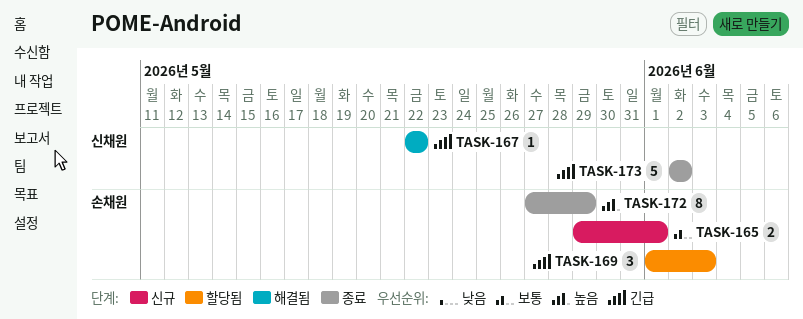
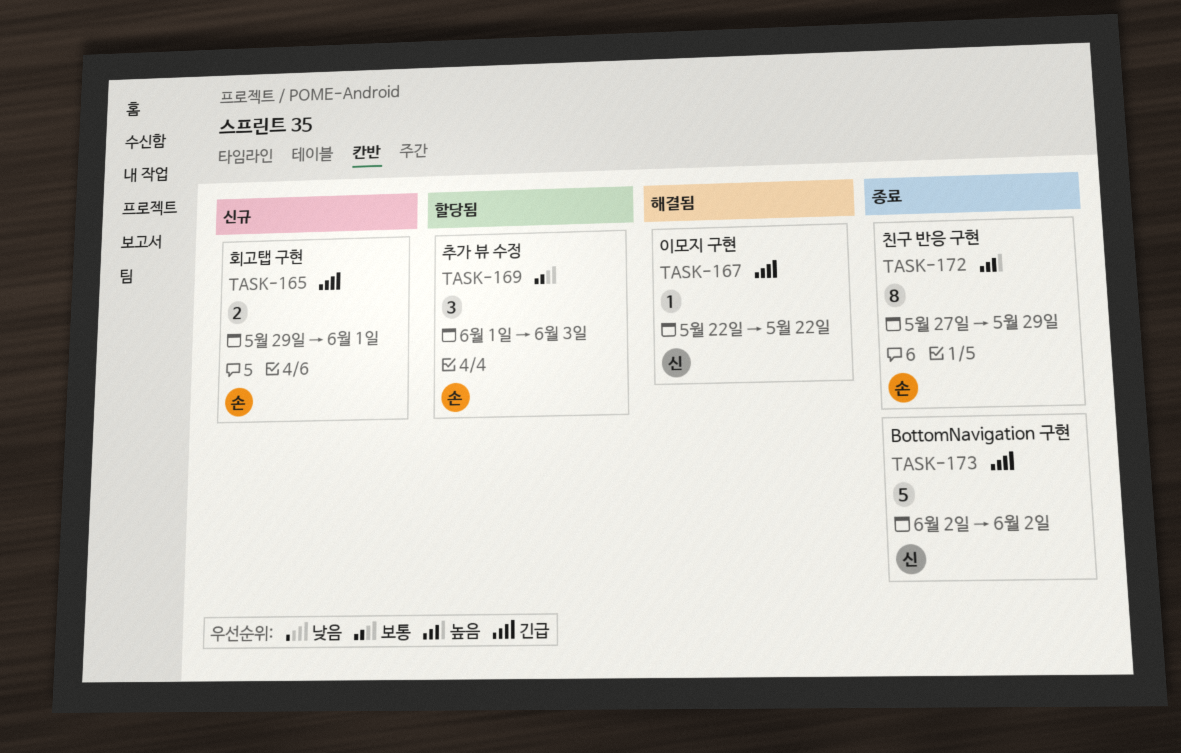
TASK-165, priority: 보통 -> 긴급
TASK-169, priority: 긴급 -> 보통

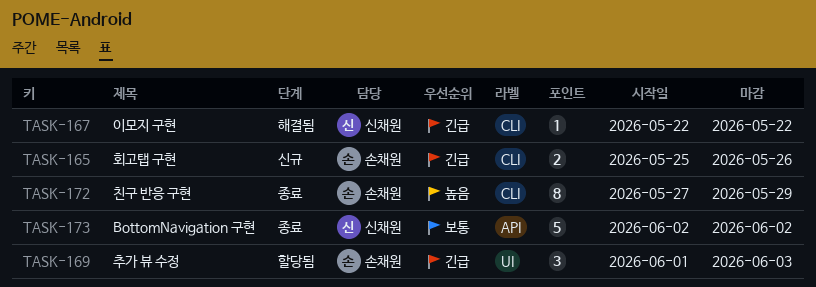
TASK-165, start: May 29 -> May 25
TASK-165, due: Jun 1 -> May 26
TASK-169, priority: 보통 -> 긴급
TASK-173, priority: 긴급 -> 보통

